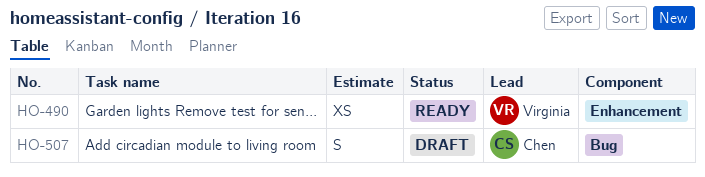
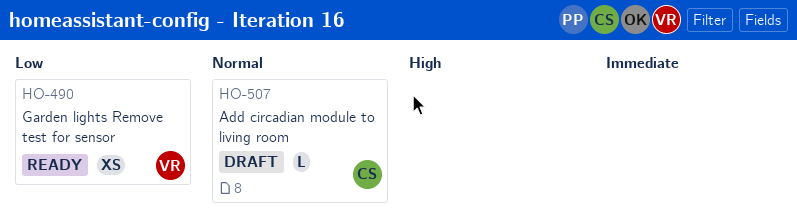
HO-507, estimate: S -> L

